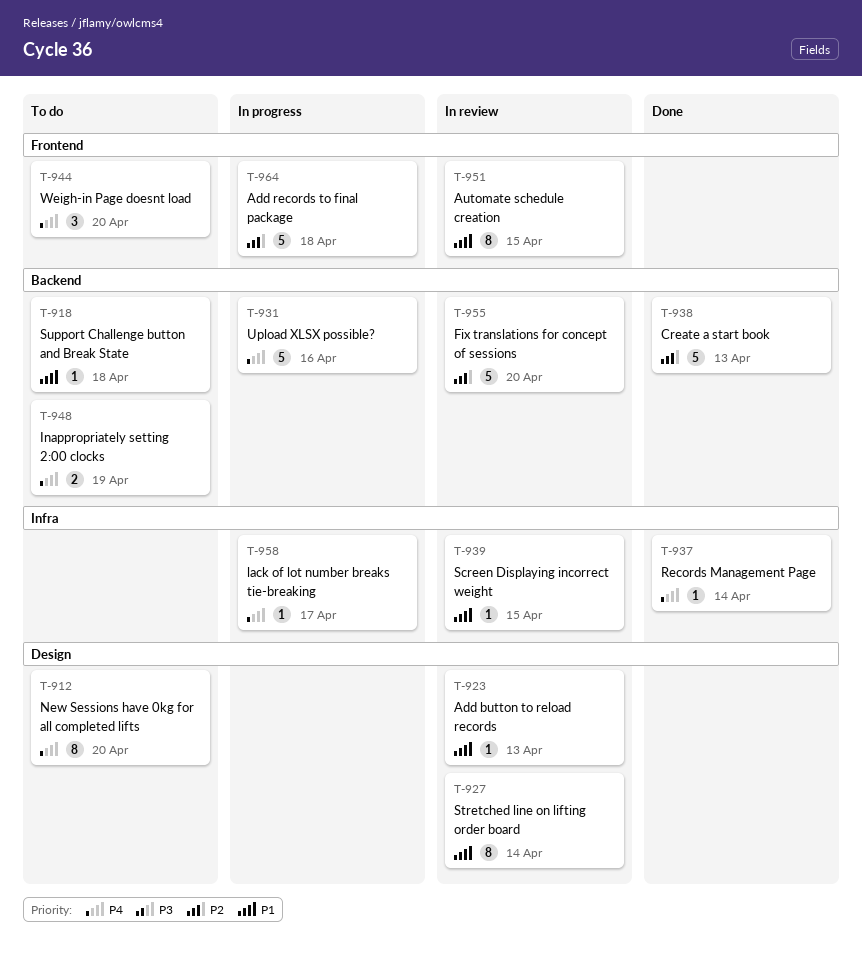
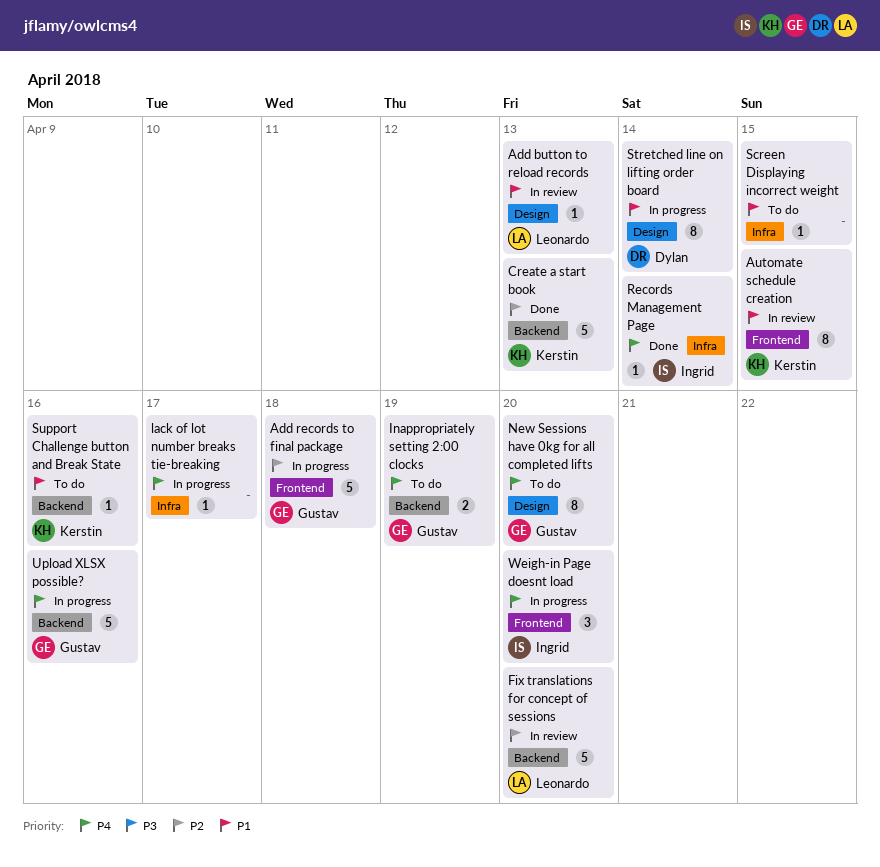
Screen Displaying incorrect weight, status: In review -> To do
Stretched line on lifting order board, status: In review -> In progress
Support Challenge button and Break State, due: Apr 18 -> Apr 16
Weigh-in Page doesnt load, status: To do -> In progress

